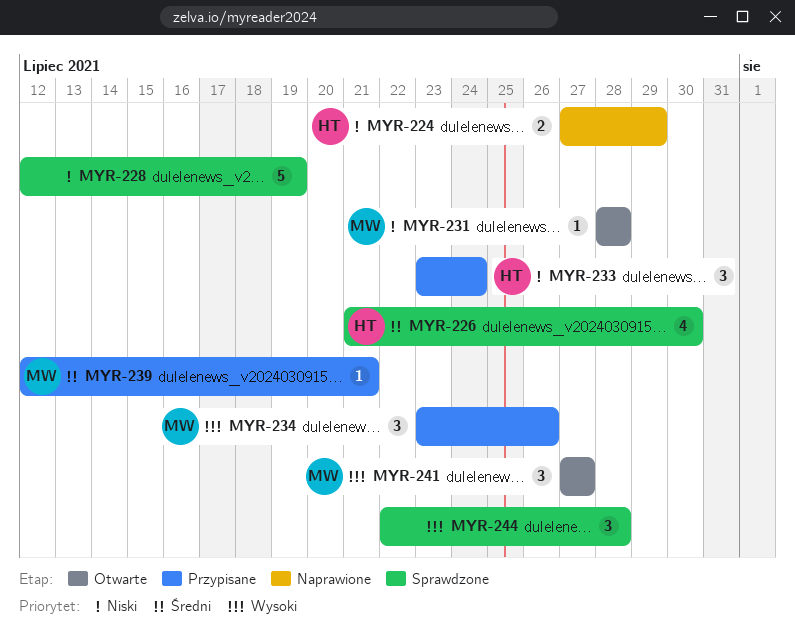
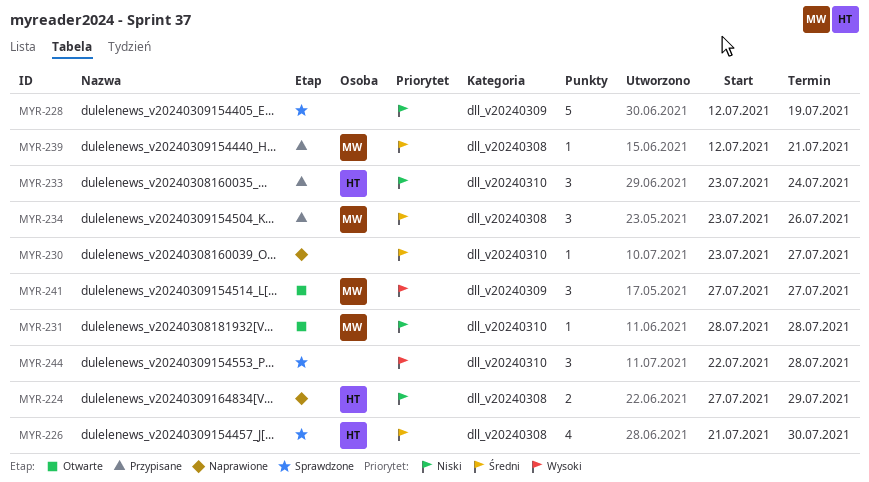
MYR-230: none -> present
MYR-234, priority: Wysoki -> Średni

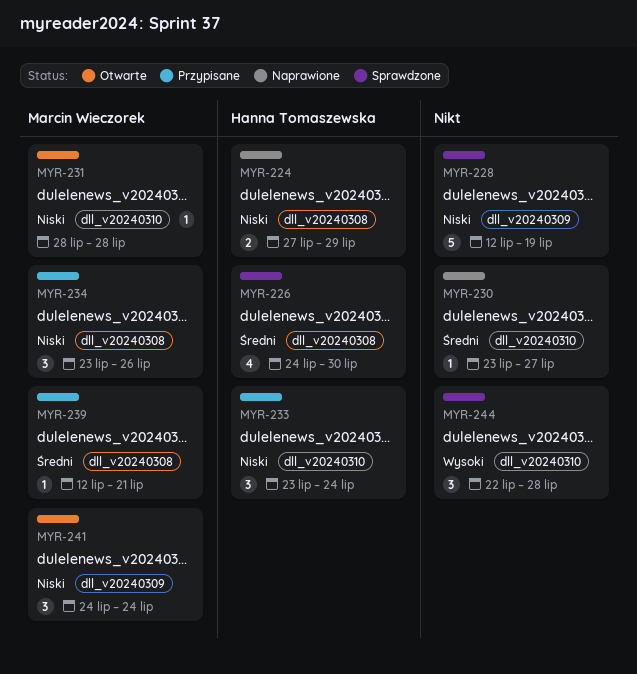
MYR-226, start: Jul 21 -> Jul 24
MYR-234, priority: Średni -> Niski
MYR-241, priority: Wysoki -> Niski
MYR-241, start: Jul 27 -> Jul 24
MYR-241, due: Jul 27 -> Jul 24

